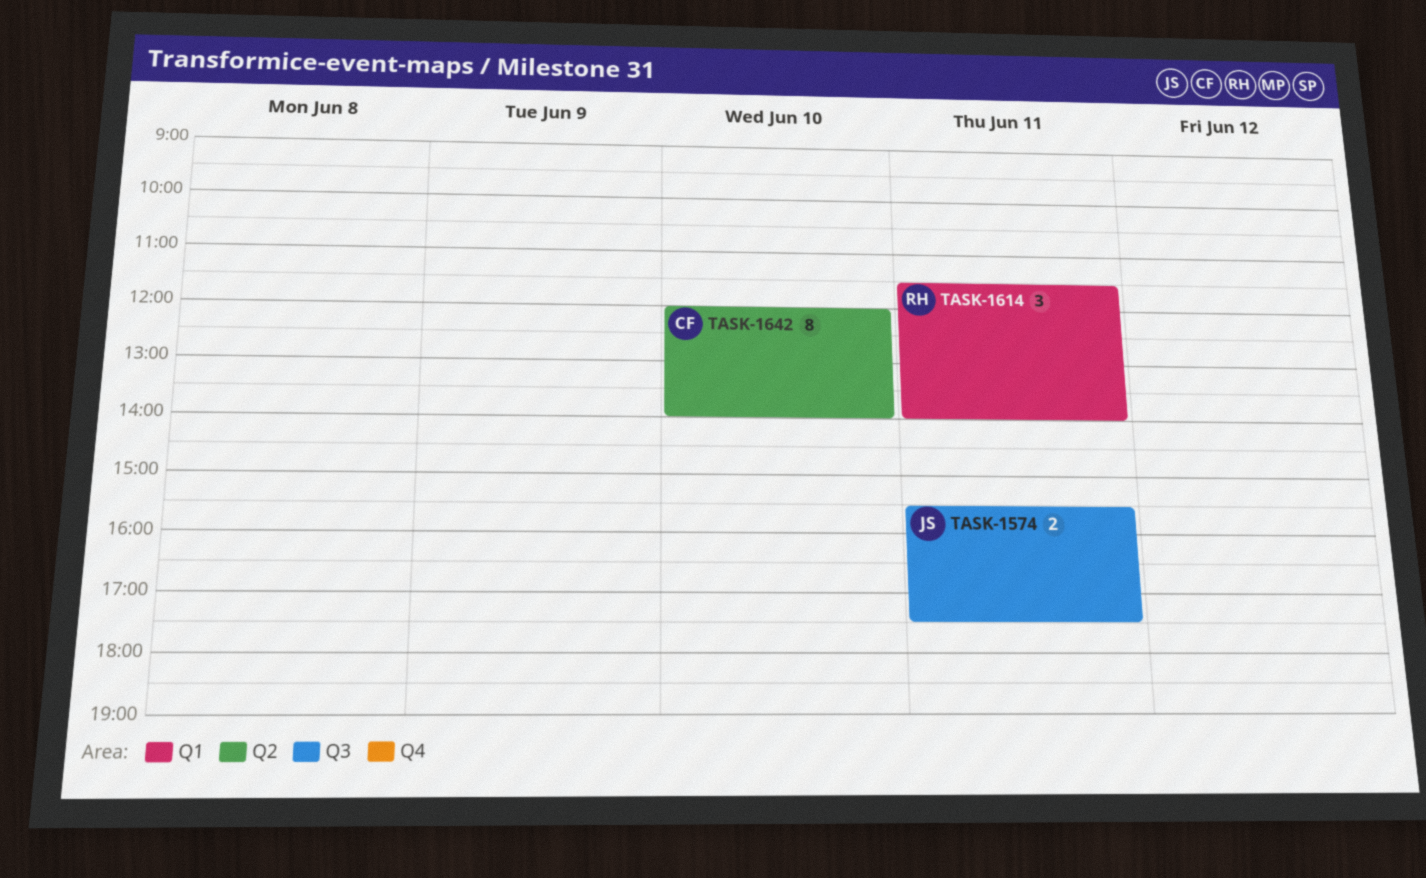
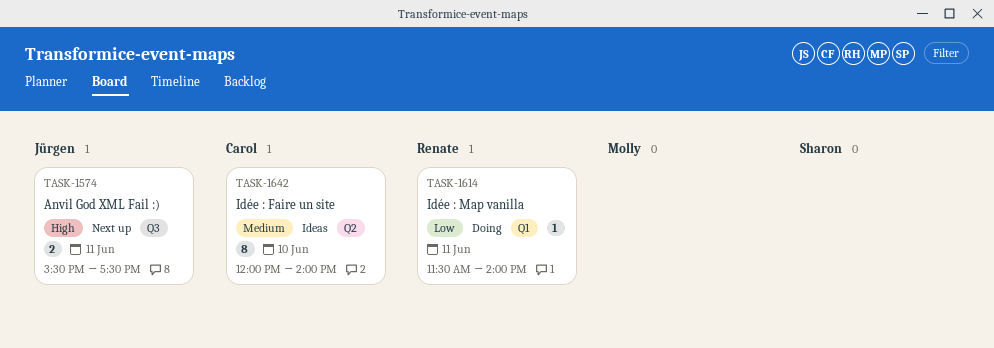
TASK-1614, estimate: 3 -> 1

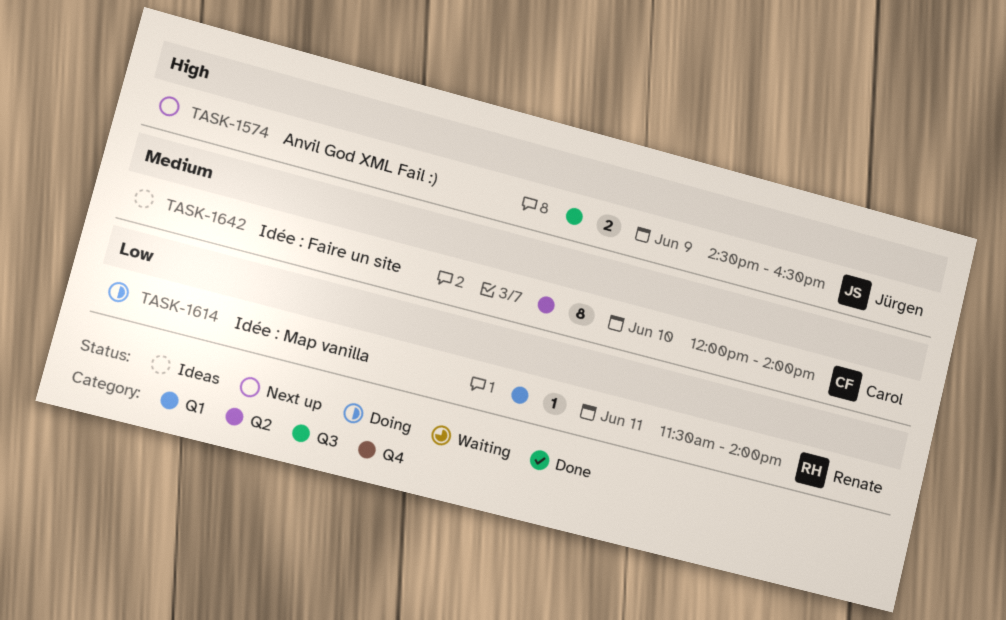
TASK-1574, day: Jun 11 -> Jun 9
TASK-1574, begins: 15:30 -> 14:30
TASK-1574, ends: 17:30 -> 16:30

